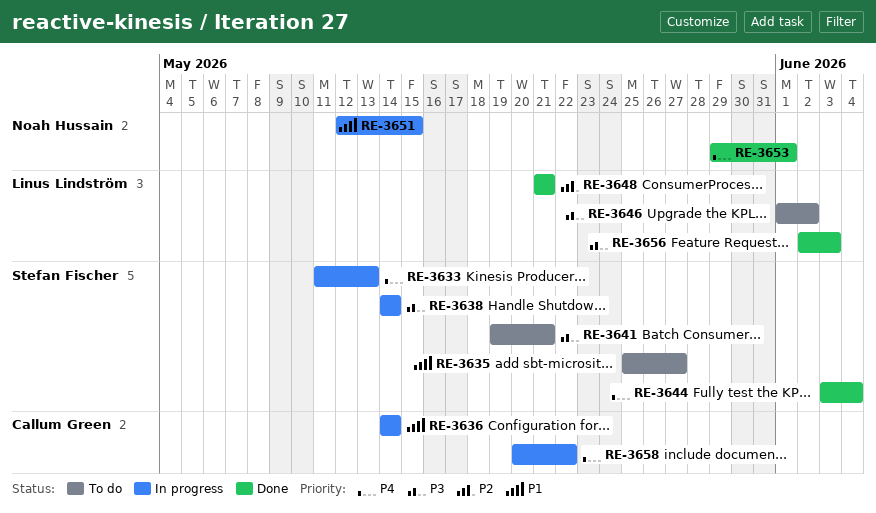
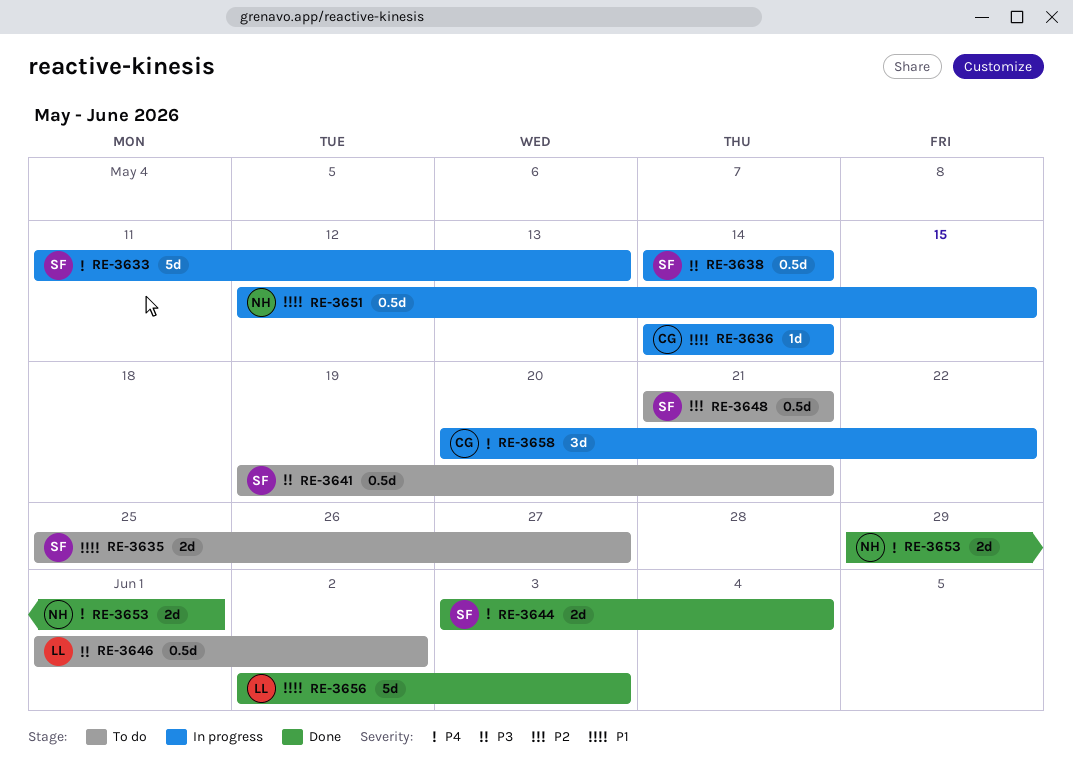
RE-3648, status: Done -> To do
RE-3648, owner: Linus Lindström -> Stefan Fischer
RE-3656, priority: P3 -> P1

